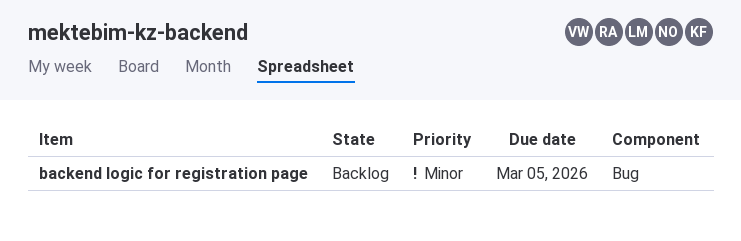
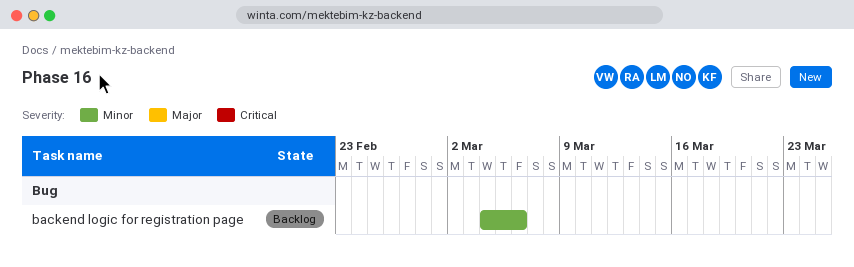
backend logic for registration page, due: Mar 5 -> Mar 6

